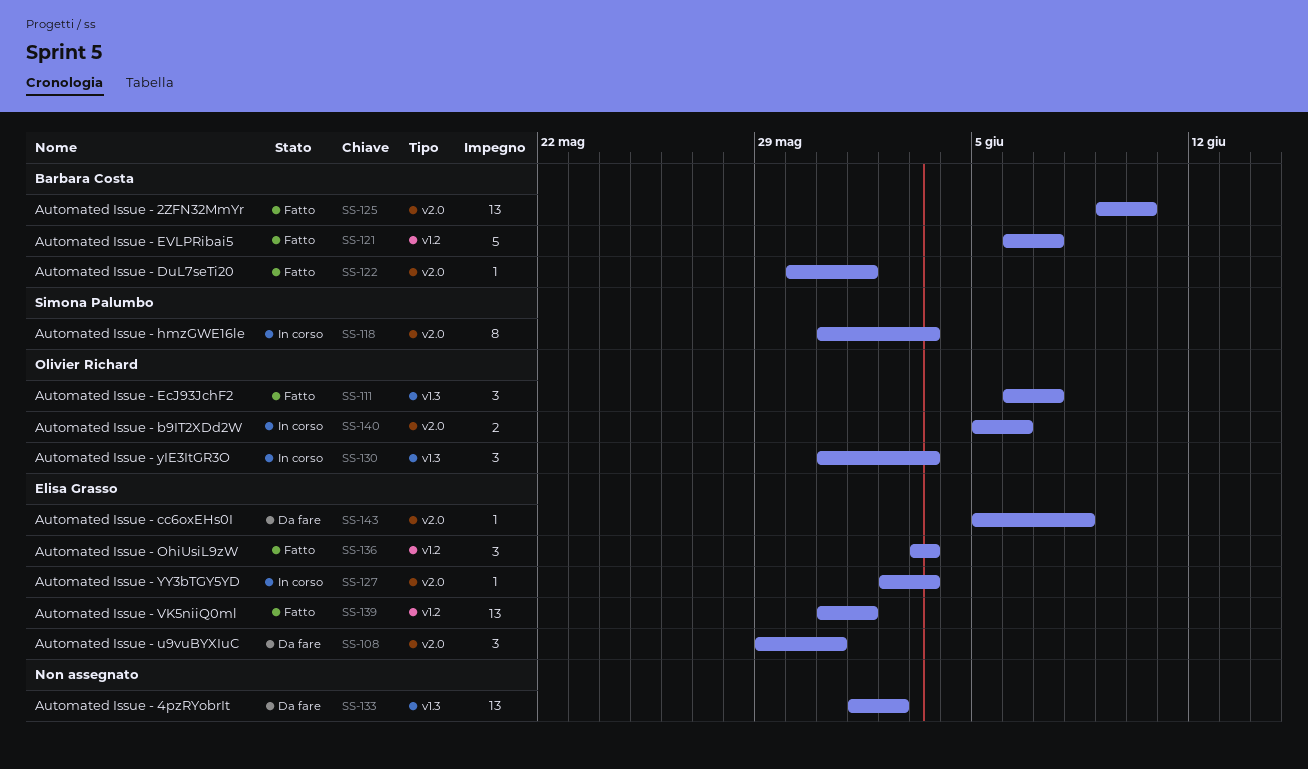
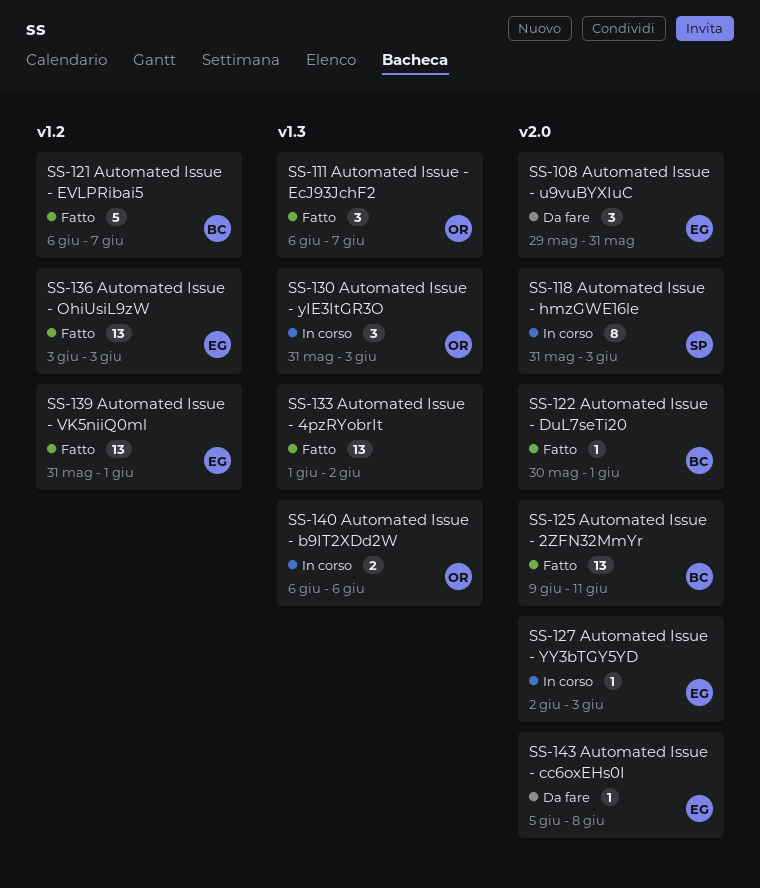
SS-125, due: Jun 10 -> Jun 11
SS-133, status: Da fare -> Fatto
SS-136, estimate: 3 -> 13
SS-140, label: v2.0 -> v1.3
SS-140, start: Jun 5 -> Jun 6

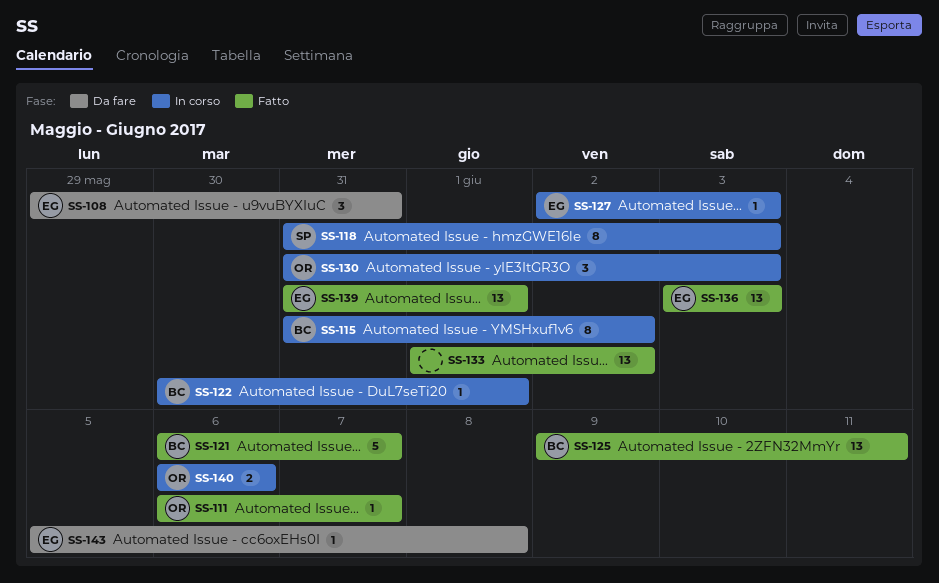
SS-111, estimate: 3 -> 1
SS-115: none -> present
SS-122, status: Fatto -> In corso

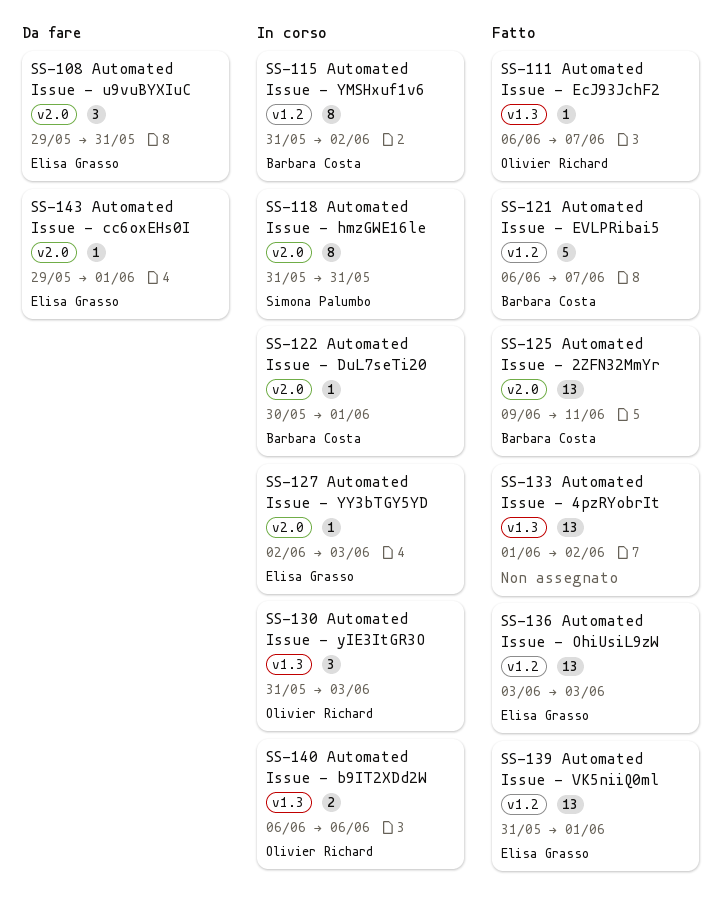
SS-118, due: Jun 3 -> May 31
SS-143, start: Jun 5 -> May 29
SS-143, due: Jun 8 -> Jun 1

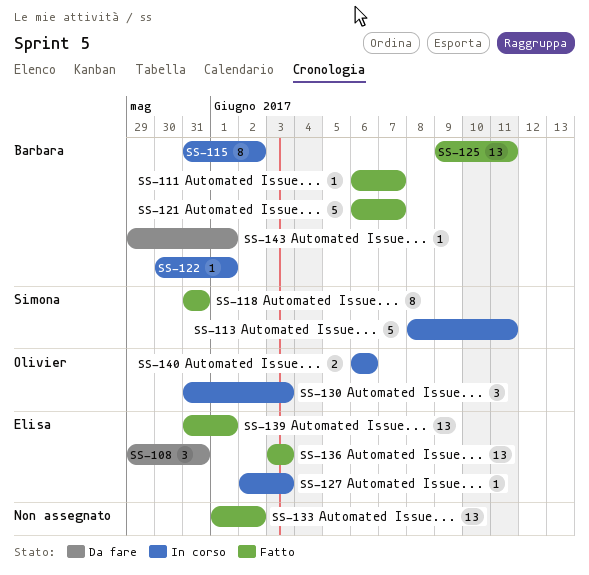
SS-111, owner: Olivier Richard -> Barbara Costa
SS-113: none -> present
SS-118, status: In corso -> Fatto
SS-143, owner: Elisa Grasso -> Barbara Costa

